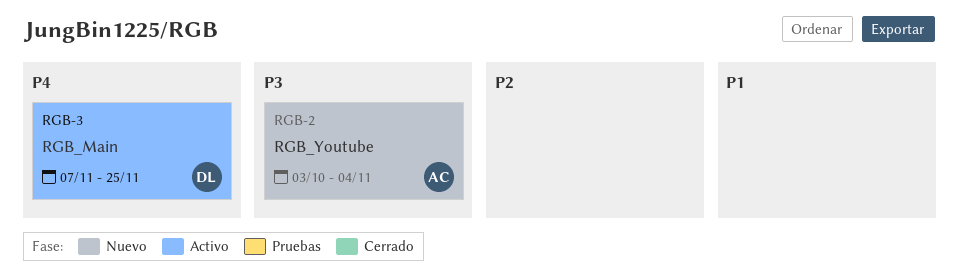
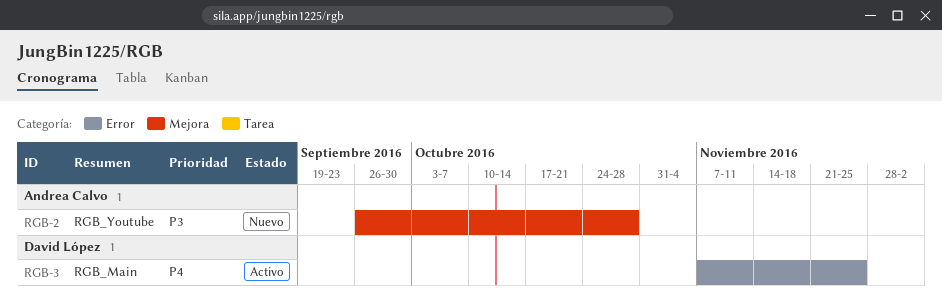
RGB-2, start: Oct 3 -> Sep 26
RGB-2, due: Nov 4 -> Oct 28

